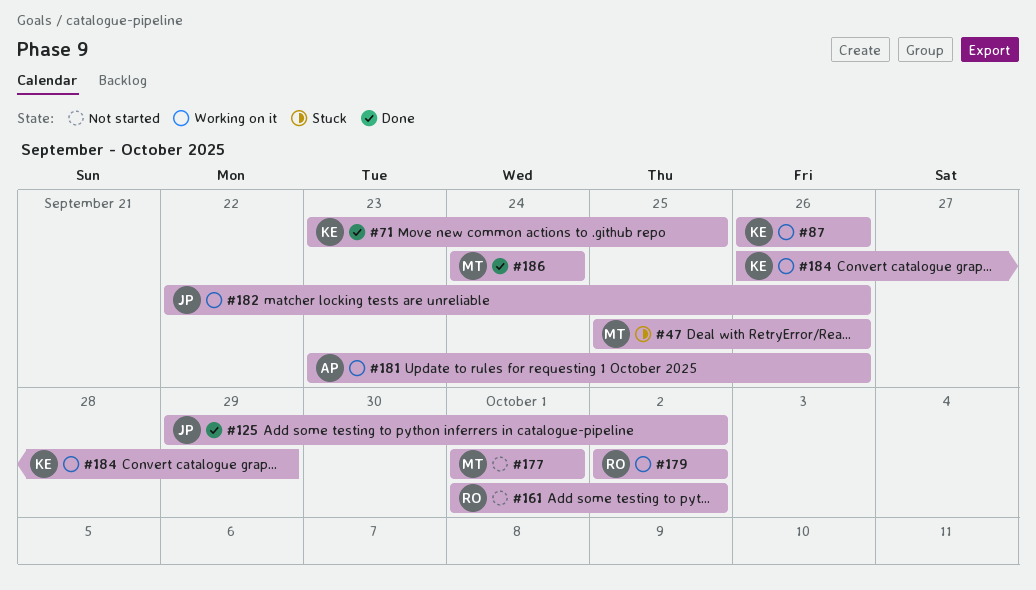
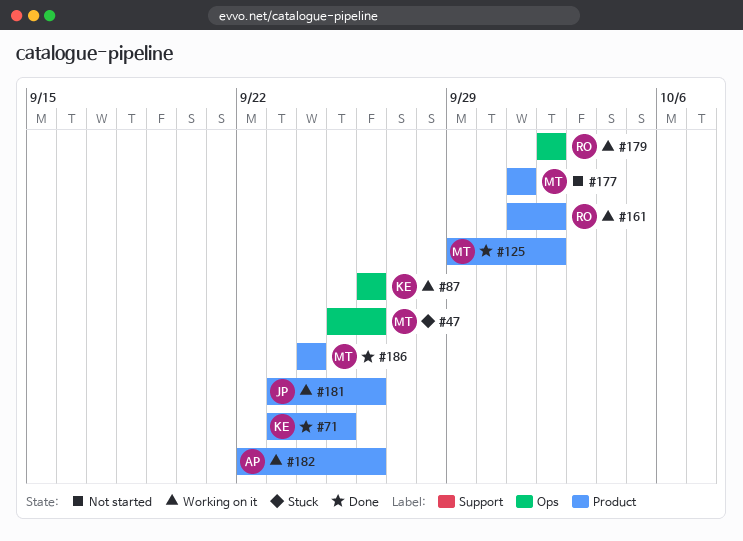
#125, owner: JP -> MT
#161, status: Not started -> Working on it
#181, owner: AP -> JP
#182, owner: JP -> AP
#184: present -> none

